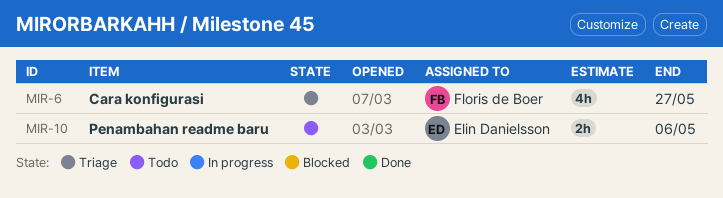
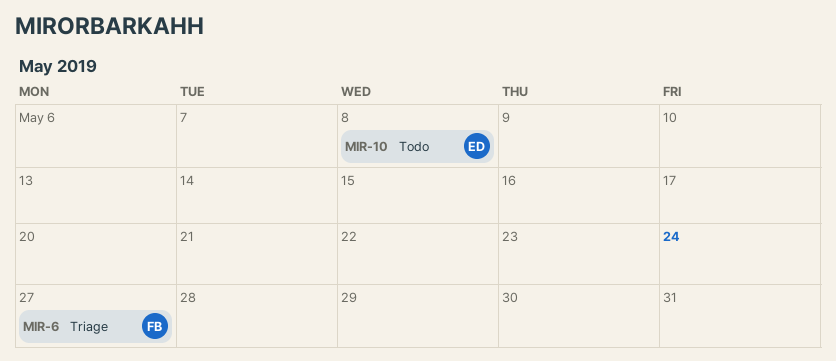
MIR-10, due: May 6 -> May 8

